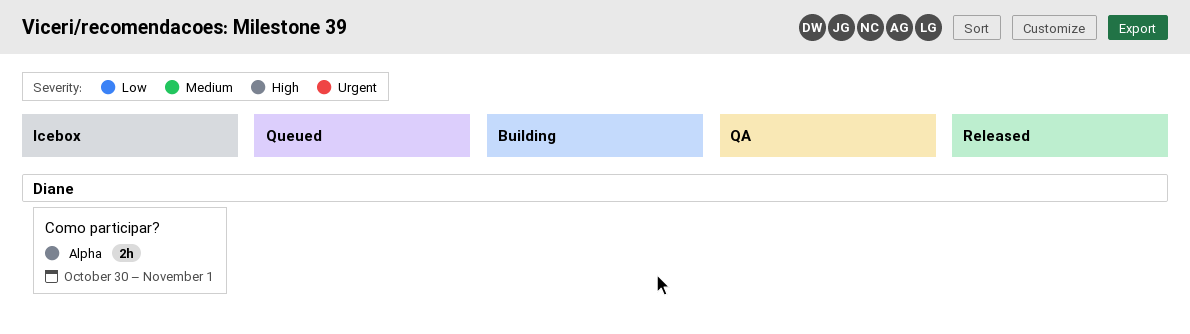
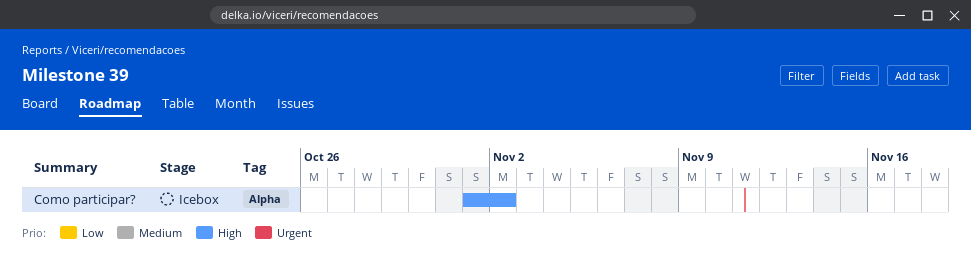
Como participar?, start: Oct 30 -> Nov 1
Como participar?, due: Nov 1 -> Nov 2

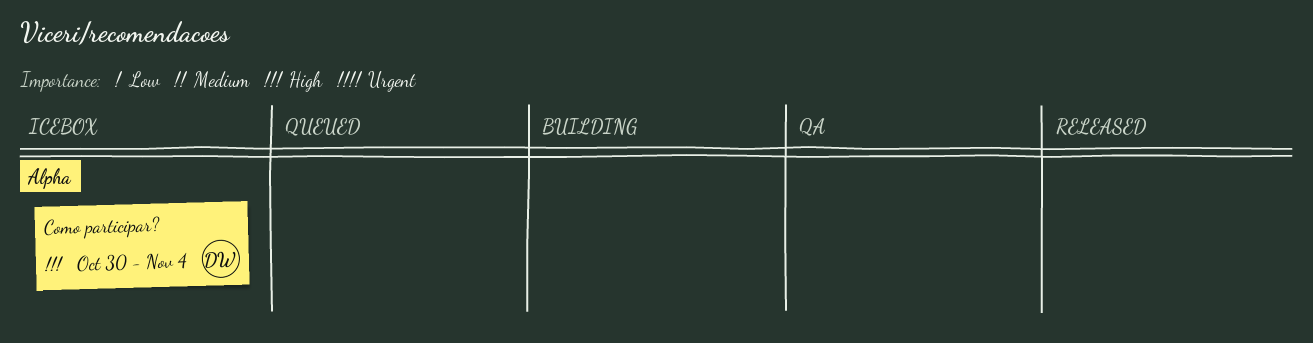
Como participar?, start: Nov 1 -> Oct 30
Como participar?, due: Nov 2 -> Nov 4

